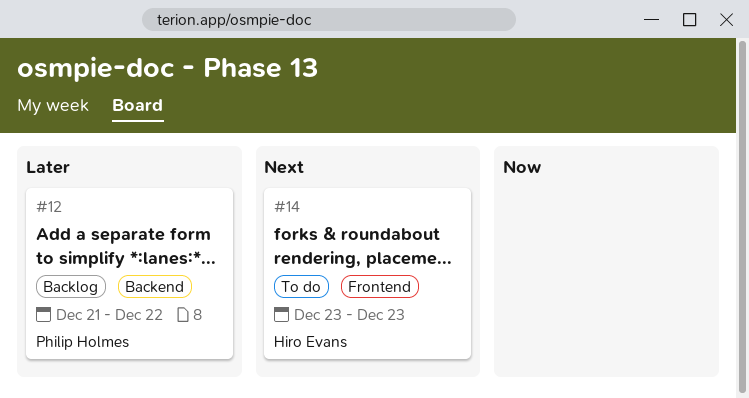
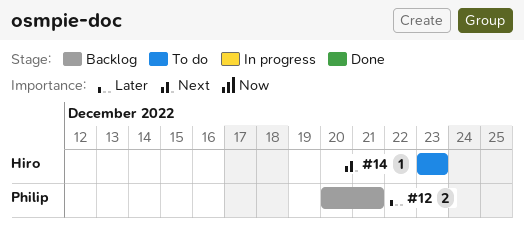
#12, start: Dec 21 -> Dec 20
#12, due: Dec 22 -> Dec 21

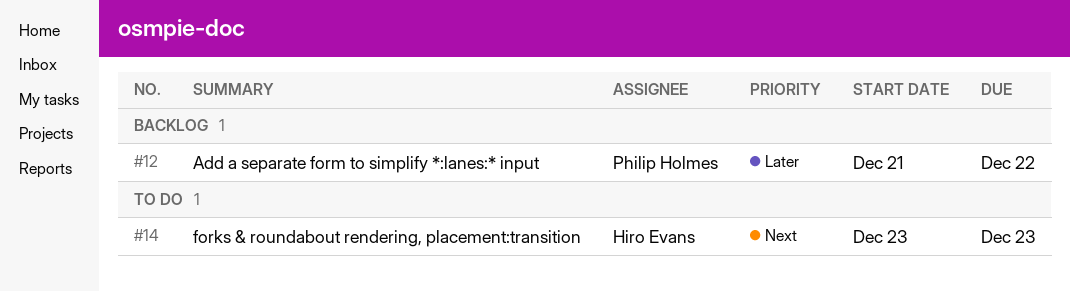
#12, start: Dec 20 -> Dec 21
#12, due: Dec 21 -> Dec 22

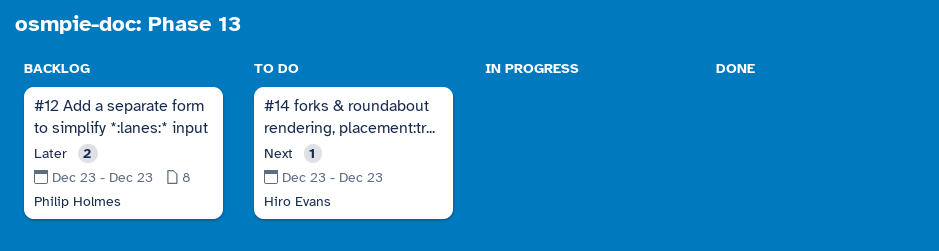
#12, start: Dec 21 -> Dec 23
#12, due: Dec 22 -> Dec 23

